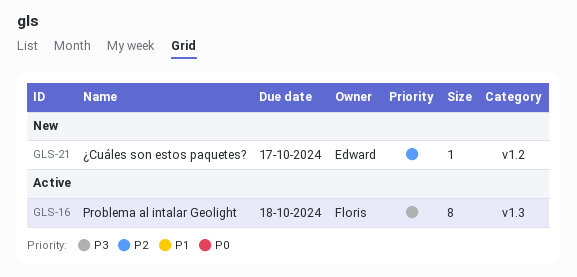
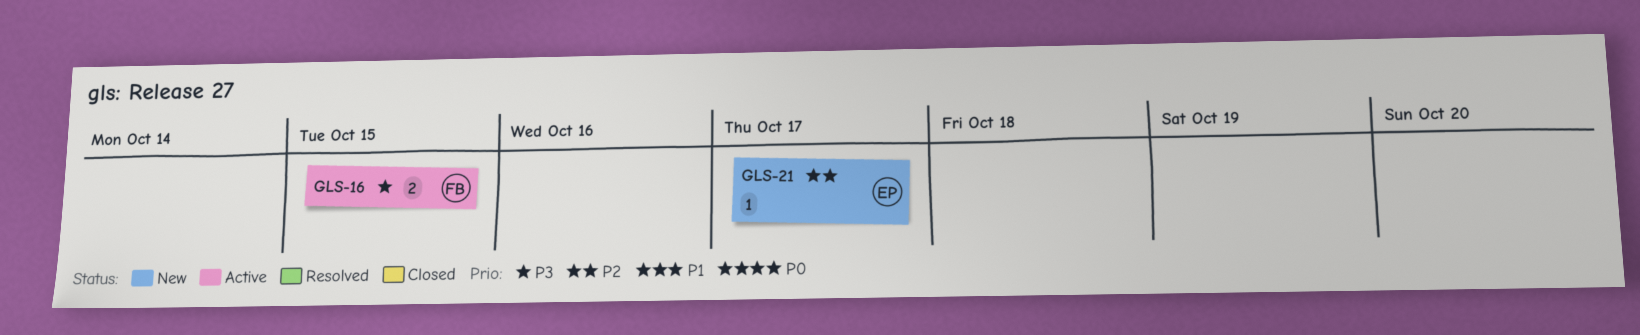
GLS-16, estimate: 8 -> 2
GLS-16, due: Oct 18 -> Oct 15

